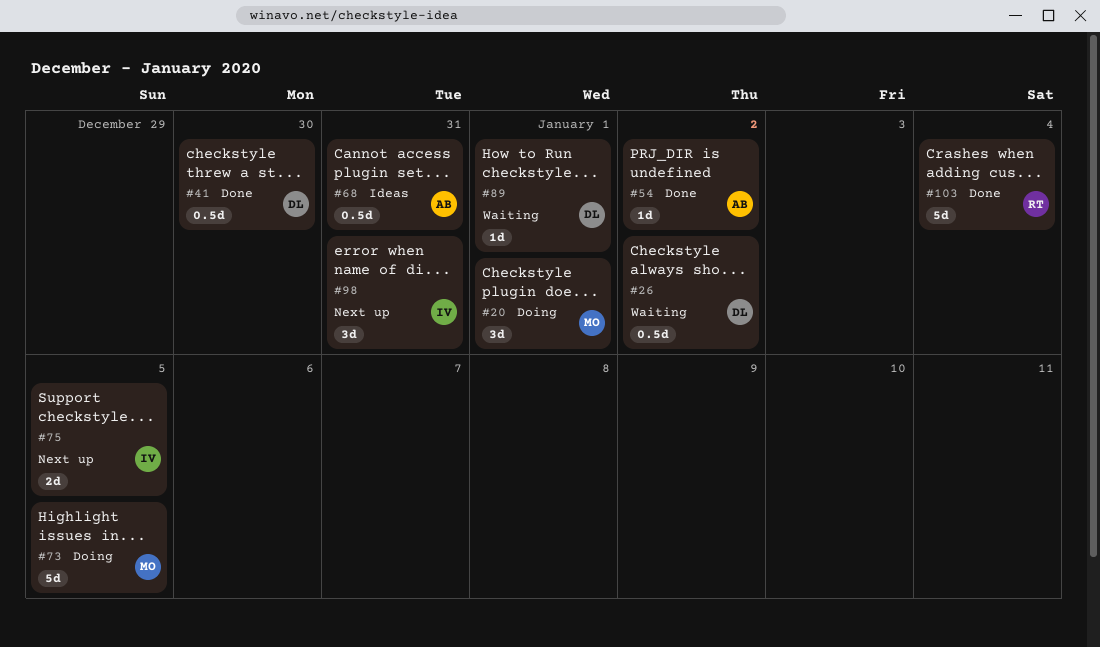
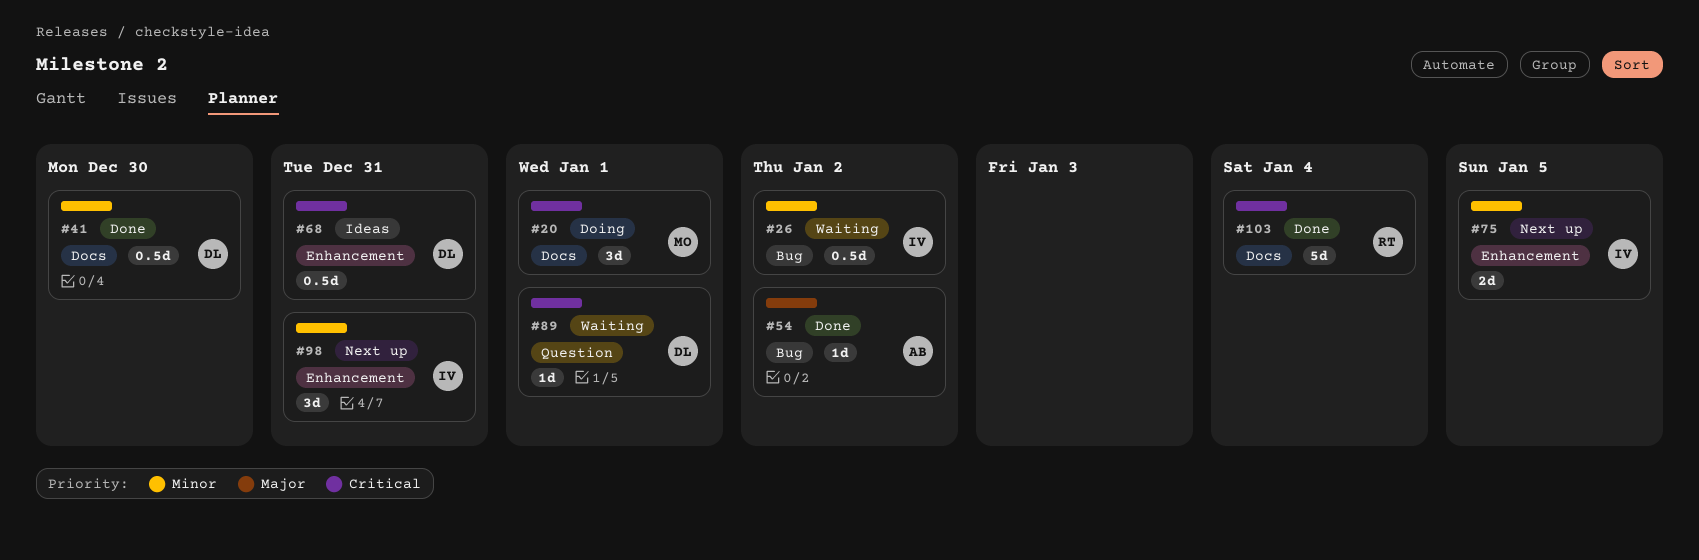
#26, owner: DL -> IV
#68, owner: AB -> DL
#73: present -> none

